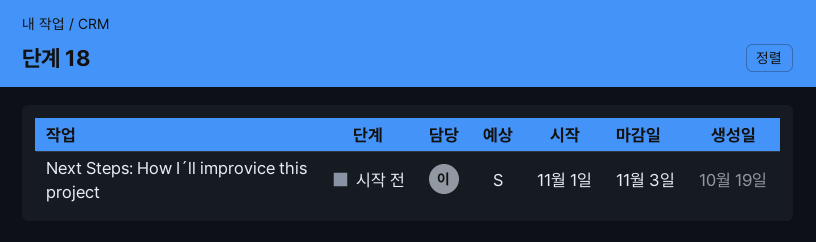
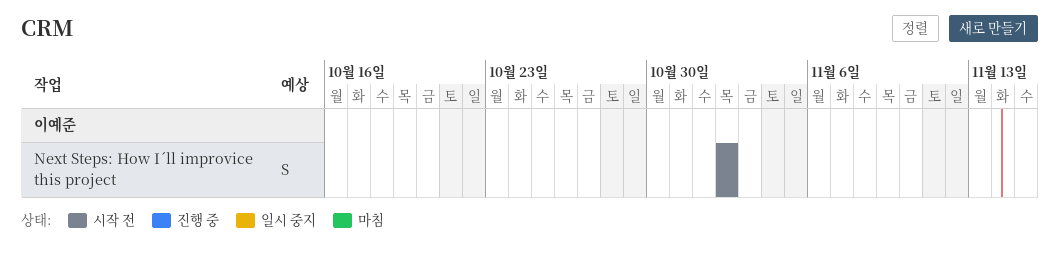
Next Steps: How I´ll improvice this project, start: Nov 1 -> Nov 2
Next Steps: How I´ll improvice this project, due: Nov 3 -> Nov 2

